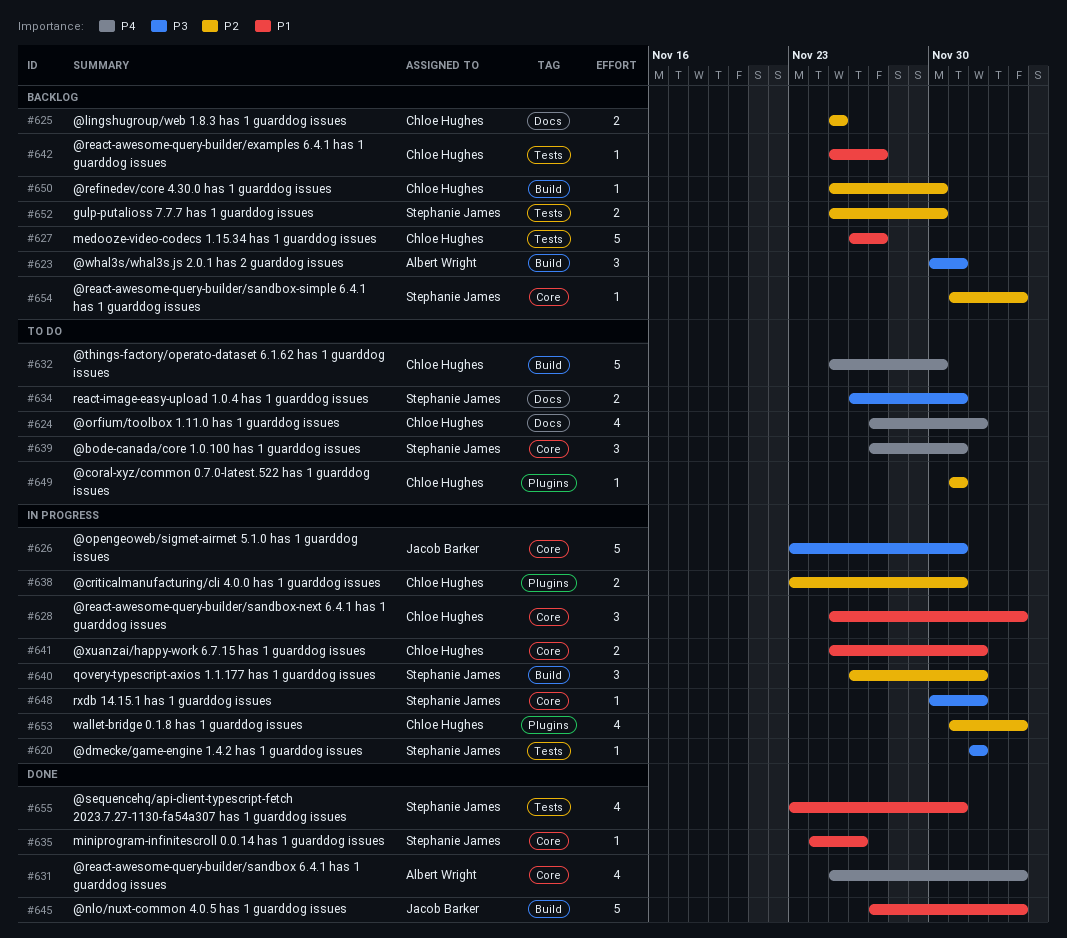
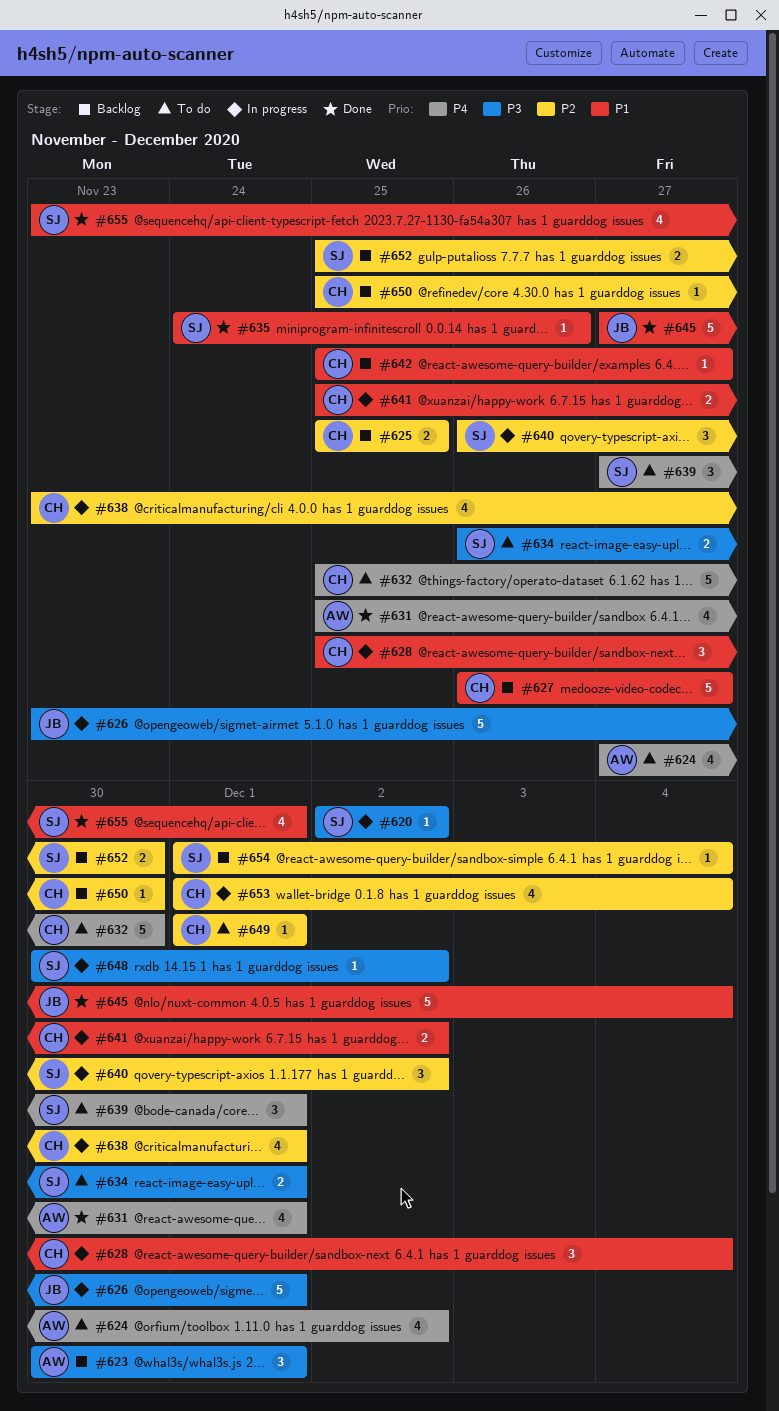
#624, owner: Chloe Hughes -> Albert Wright
#631, due: Dec 4 -> Dec 1
#638, estimate: 2 -> 4

